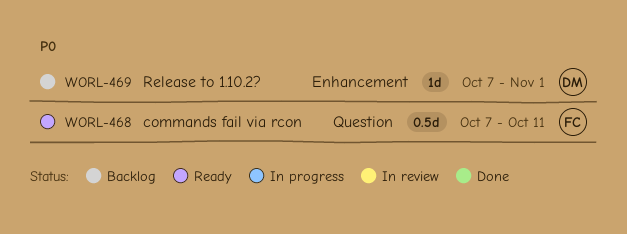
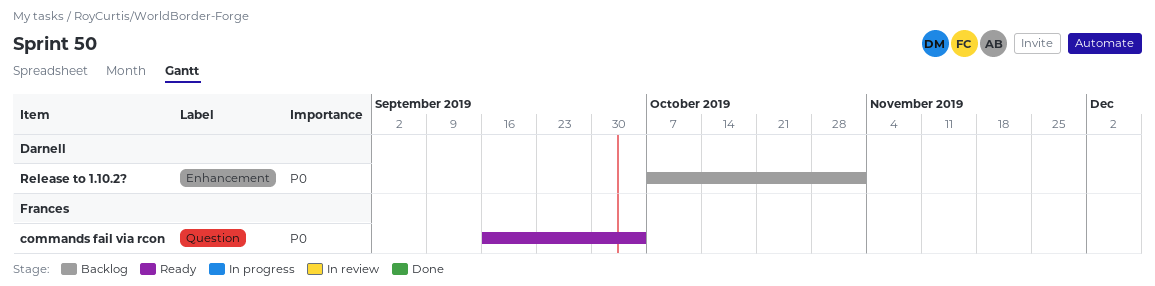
commands fail via rcon, start: Oct 7 -> Sep 16
commands fail via rcon, due: Oct 11 -> Oct 4

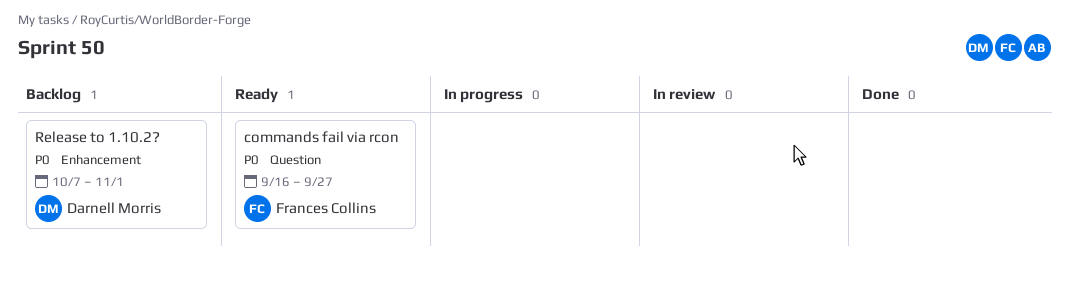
commands fail via rcon, due: Oct 4 -> Sep 27

